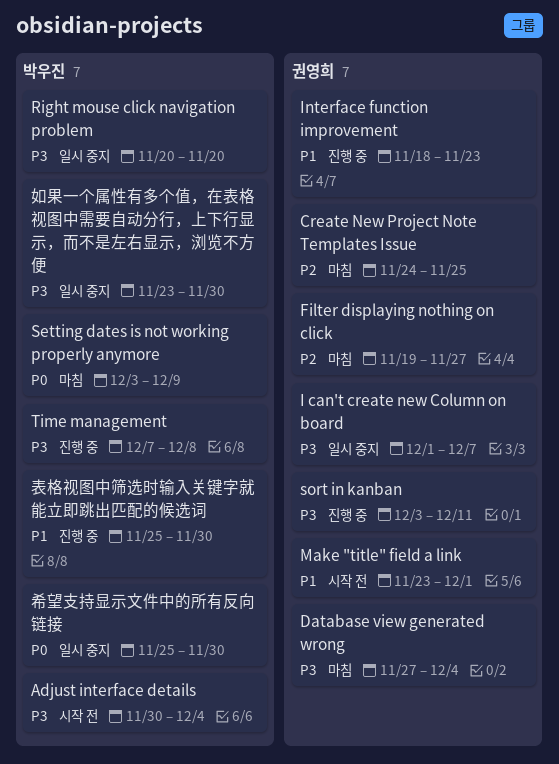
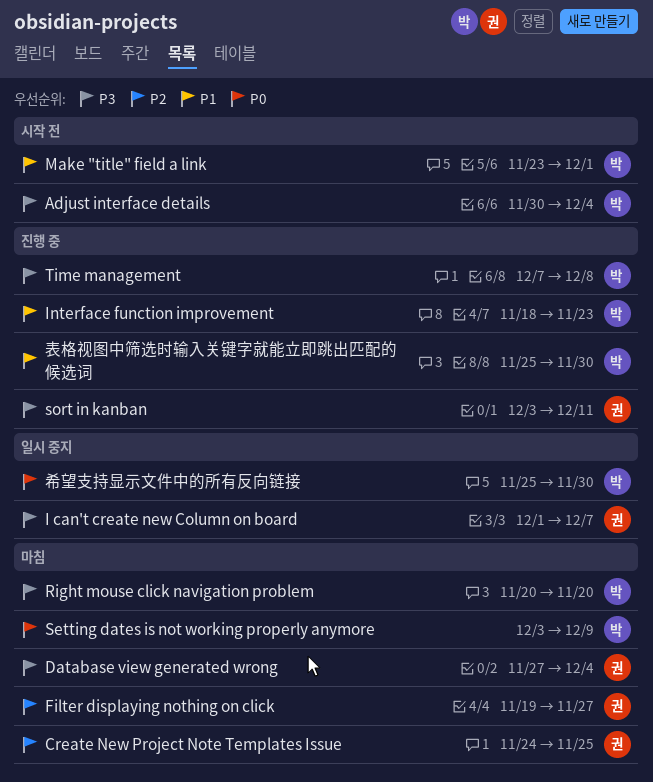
Interface function improvement, owner: 권영희 -> 박우진
Make "title" field a link, owner: 권영희 -> 박우진
Right mouse click navigation problem, status: 일시 중지 -> 마침
如果一个属性有多个值，在表格视图中需要自动分行，上下行显示，而不是左右显示，浏览不方便: present -> none

